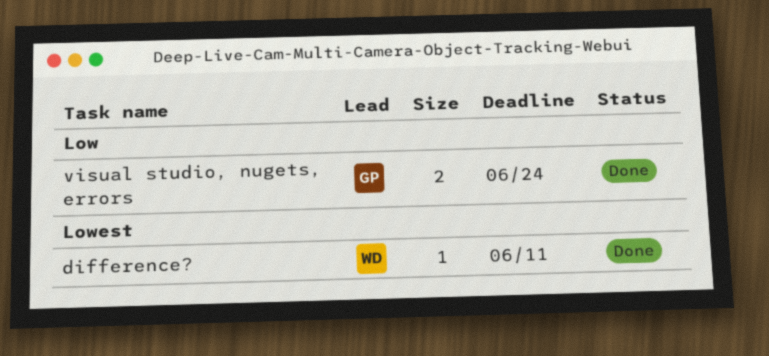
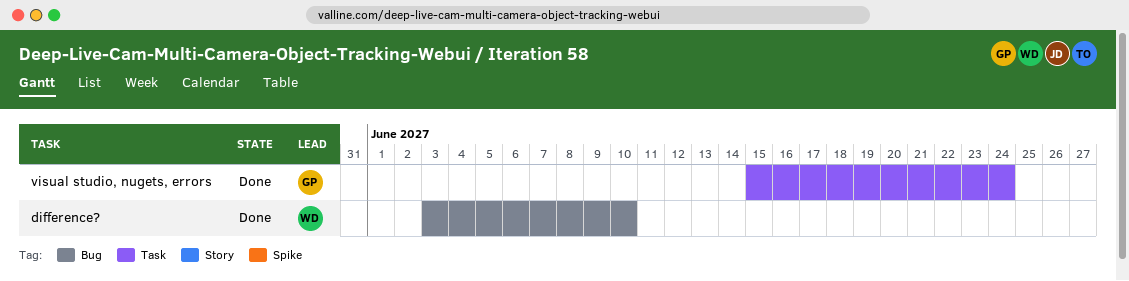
difference?, due: Jun 11 -> Jun 10

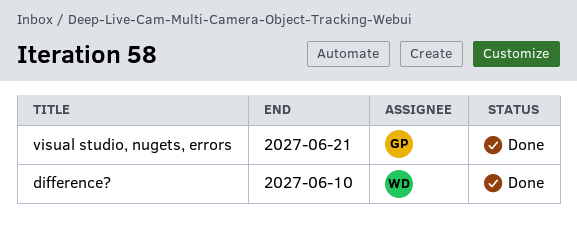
visual studio, nugets, errors, due: Jun 24 -> Jun 21

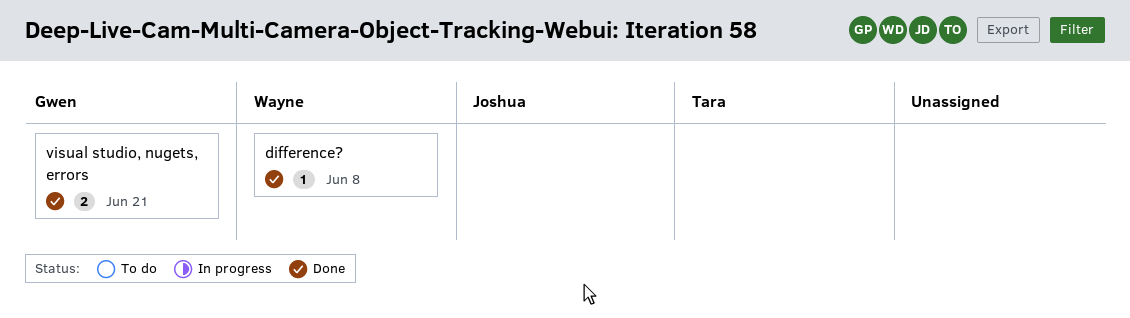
difference?, due: Jun 10 -> Jun 8

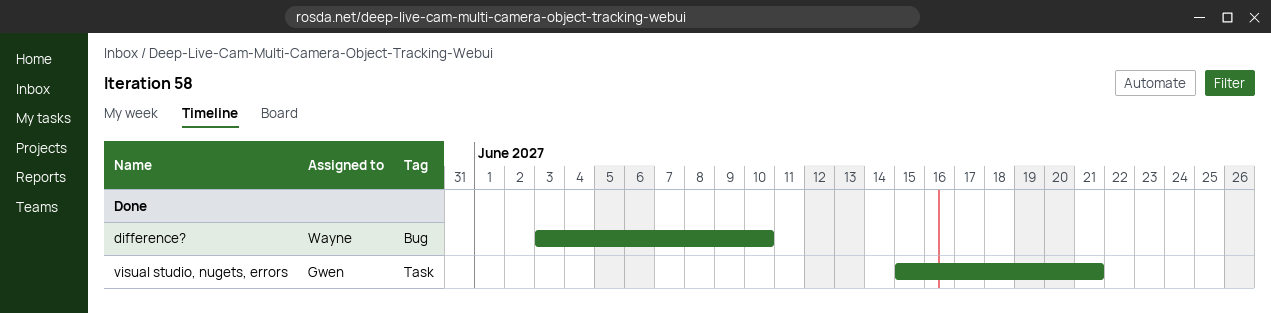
difference?, due: Jun 8 -> Jun 10

